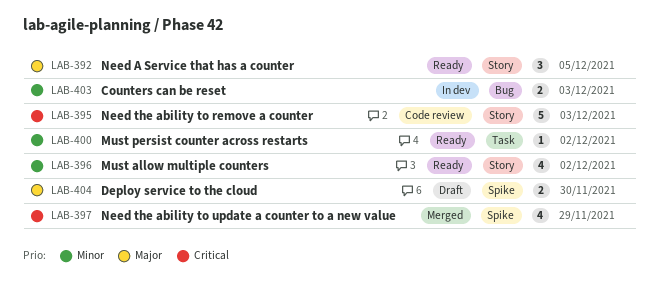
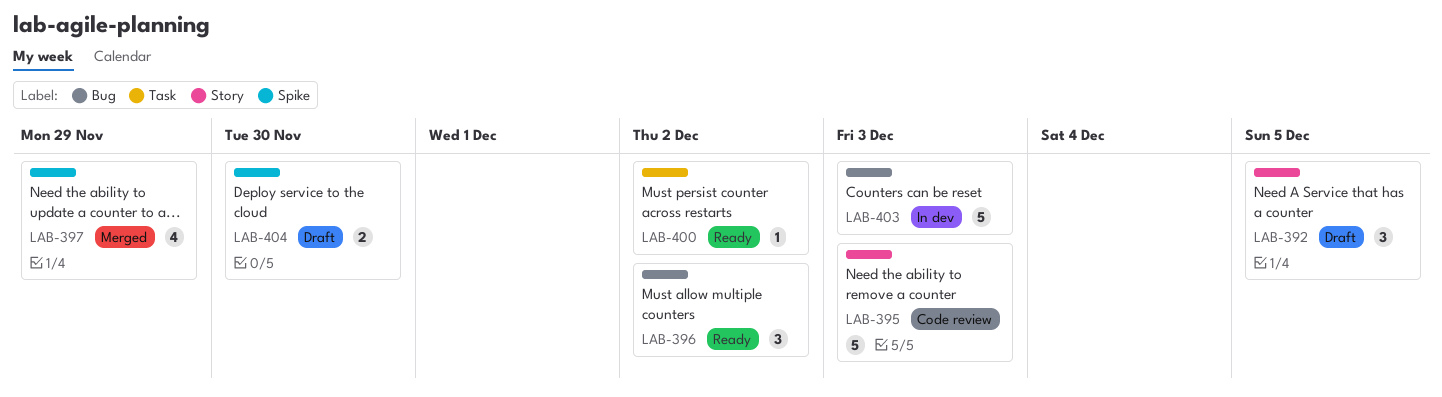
LAB-392, status: Ready -> Draft
LAB-396, label: Story -> Bug
LAB-396, estimate: 4 -> 3
LAB-403, estimate: 2 -> 5

